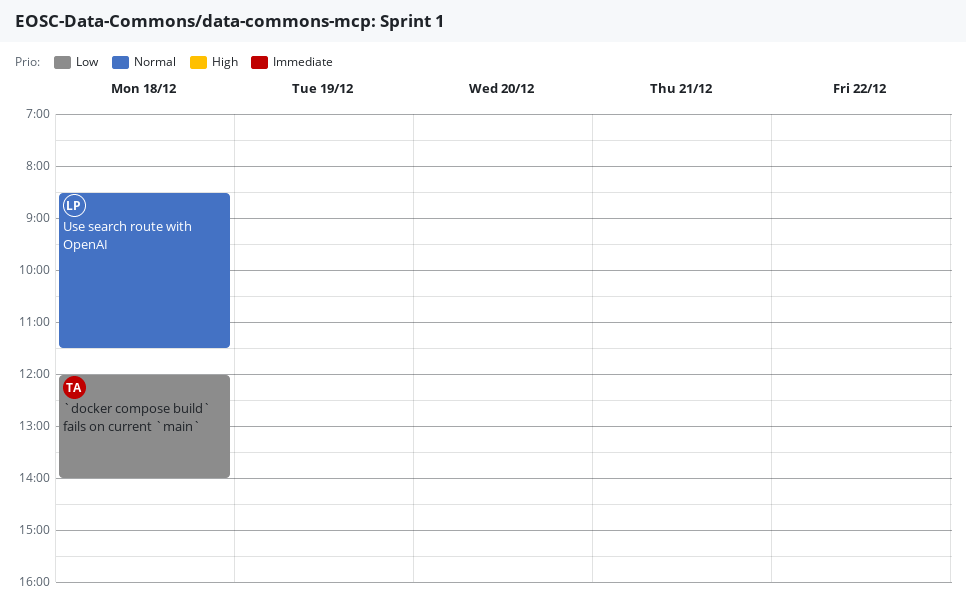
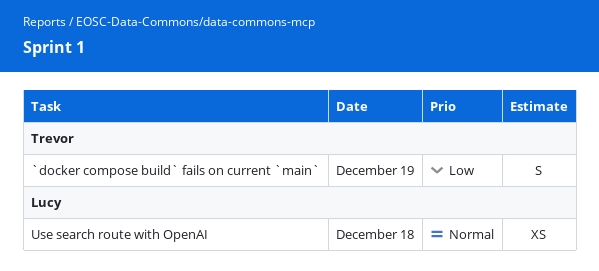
`docker compose build` fails on current `main`, day: Dec 18 -> Dec 19

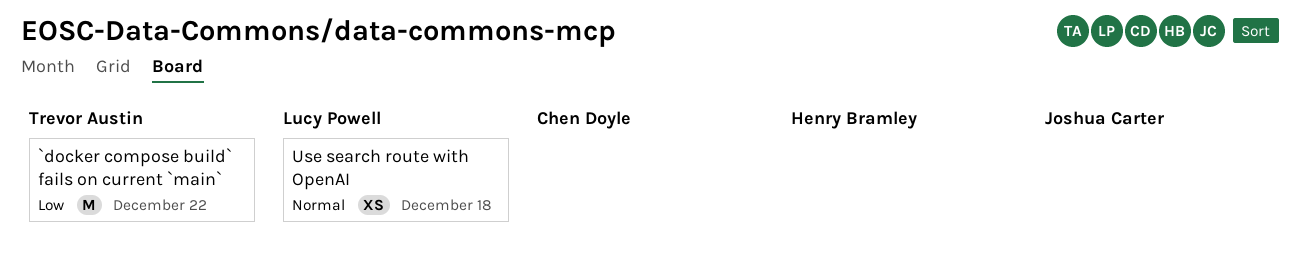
`docker compose build` fails on current `main`, estimate: S -> M
`docker compose build` fails on current `main`, day: Dec 19 -> Dec 22

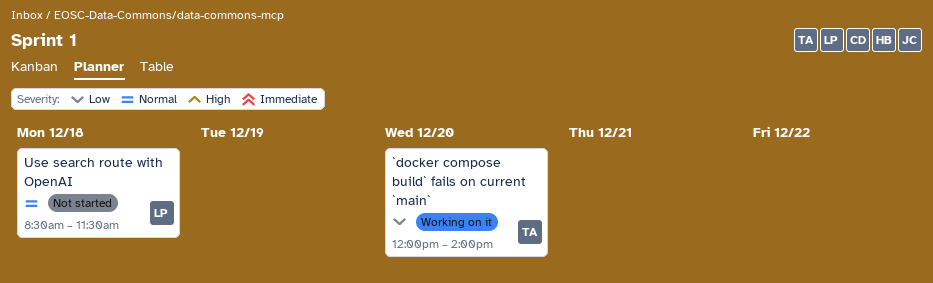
`docker compose build` fails on current `main`, day: Dec 22 -> Dec 20

